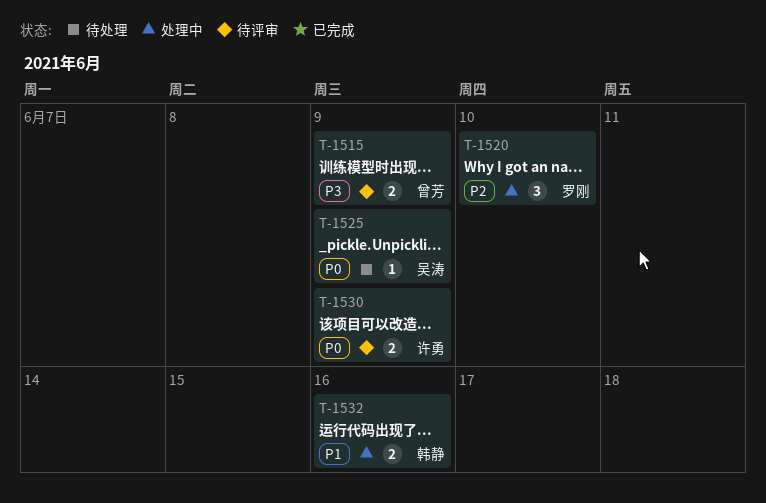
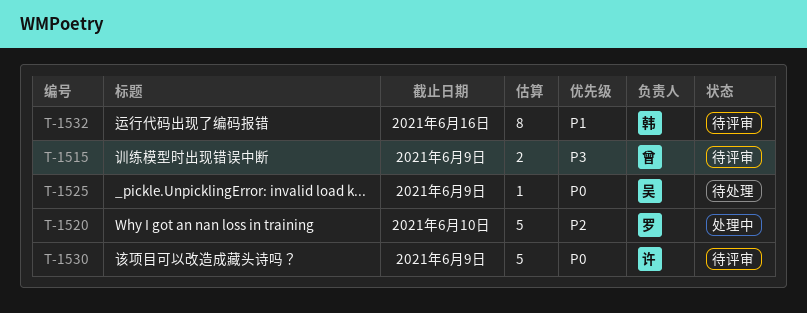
T-1520, estimate: 3 -> 5
T-1530, estimate: 2 -> 5
T-1532, status: 处理中 -> 待评审
T-1532, estimate: 2 -> 8

